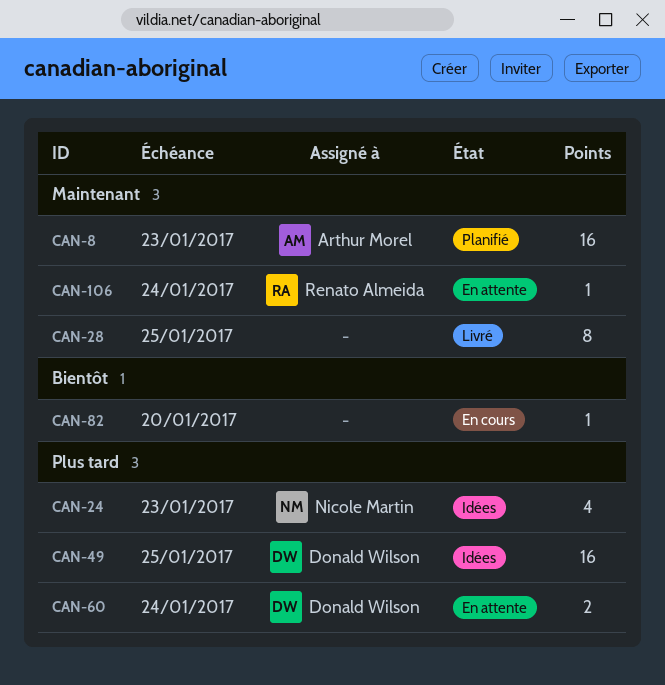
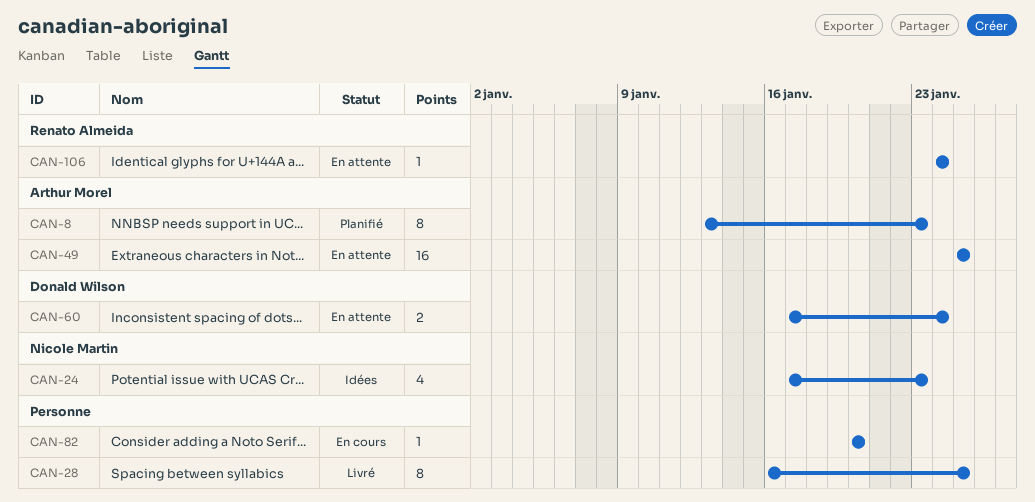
CAN-8, estimate: 16 -> 8
CAN-49, status: Idées -> En attente
CAN-49, owner: Donald Wilson -> Arthur Morel

